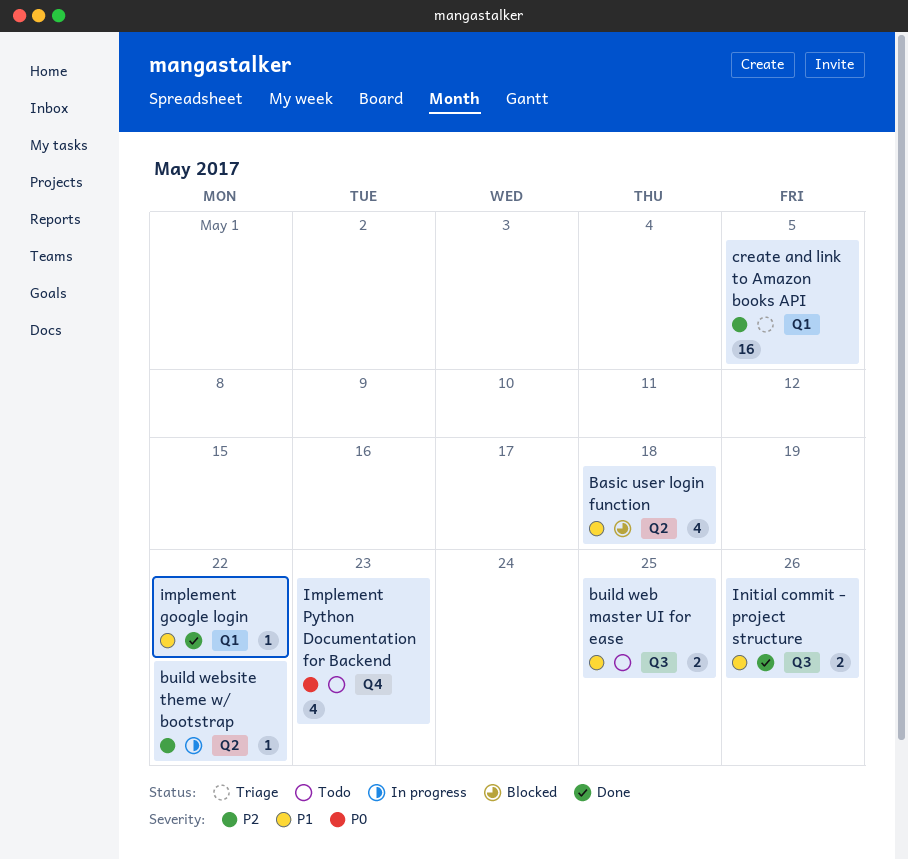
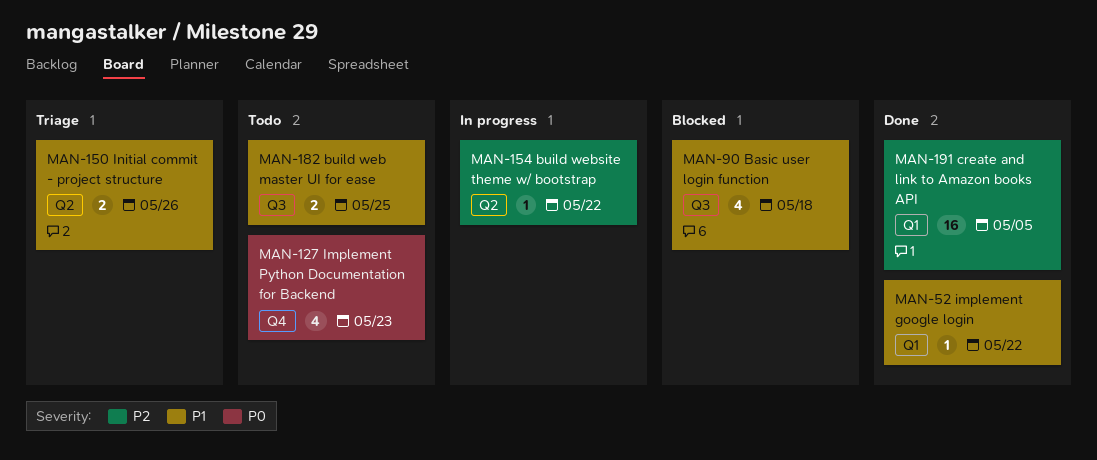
Basic user login function, label: Q2 -> Q3
create and link to Amazon books API, status: Triage -> Done
Initial commit - project structure, status: Done -> Triage
Initial commit - project structure, label: Q3 -> Q2

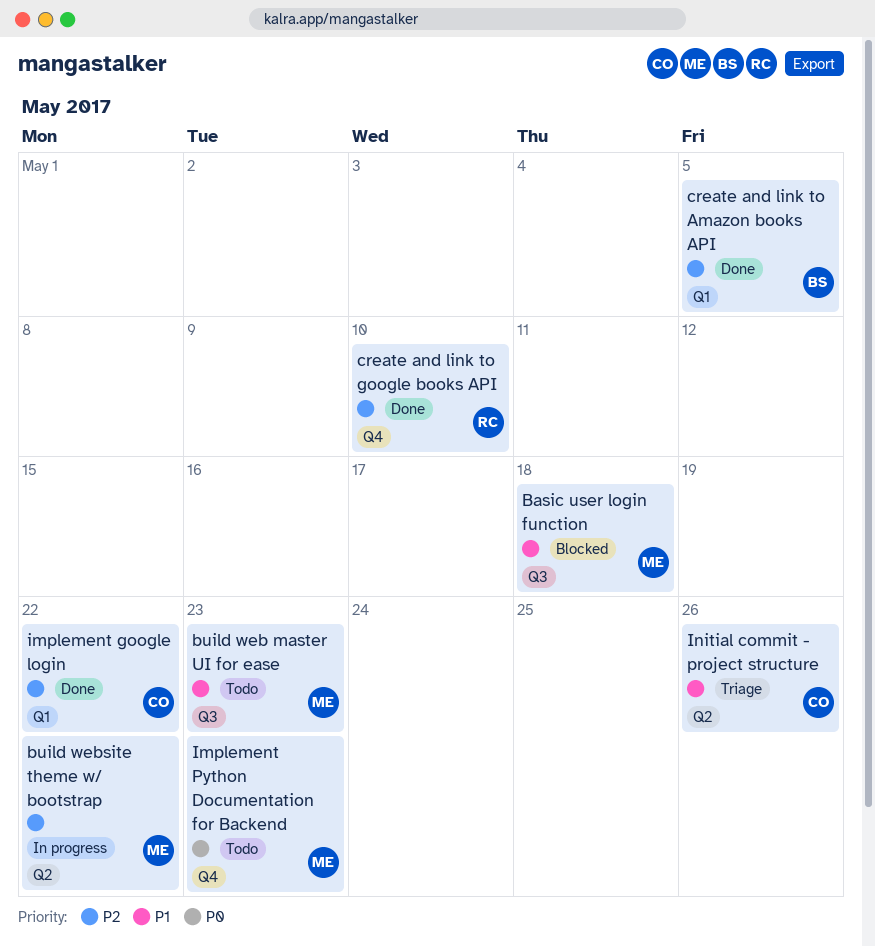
build web master UI for ease, due: May 25 -> May 23
create and link to google books API: none -> present
implement google login, priority: P1 -> P2

